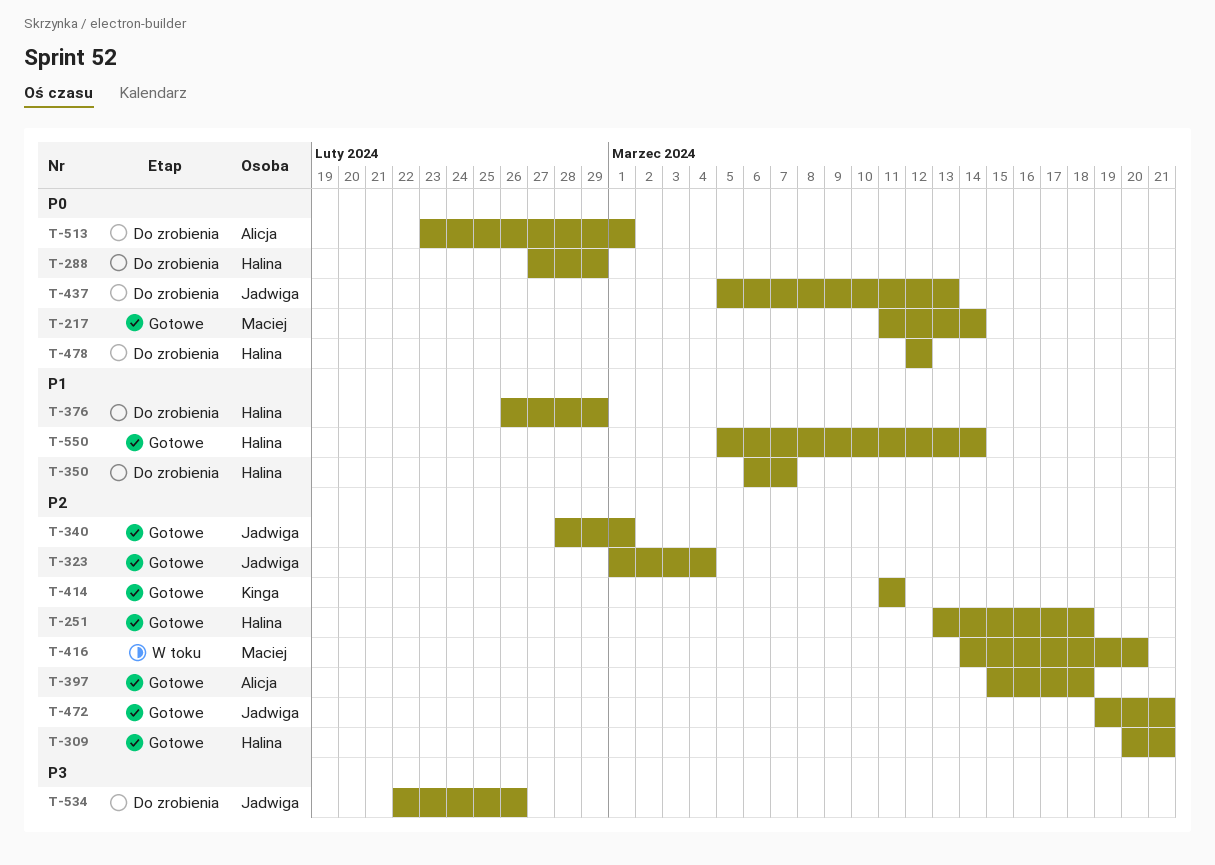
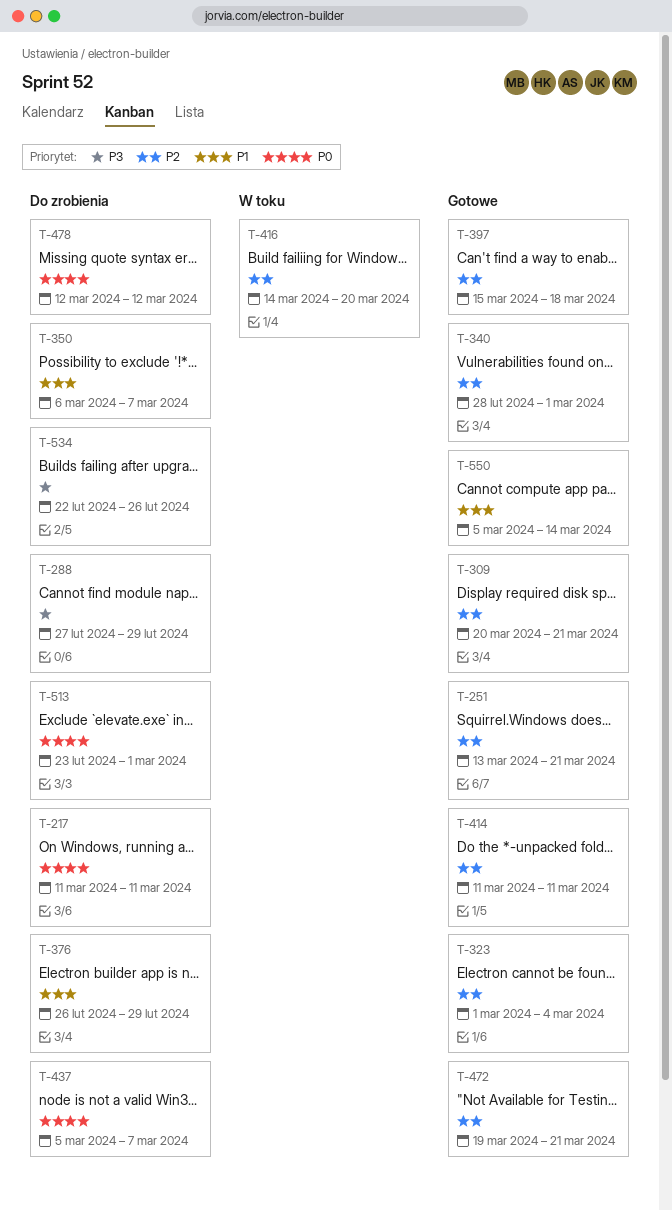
T-217, status: Gotowe -> Do zrobienia
T-217, due: Mar 14 -> Mar 11
T-251, due: Mar 18 -> Mar 21
T-288, priority: P0 -> P3
T-437, due: Mar 13 -> Mar 7

